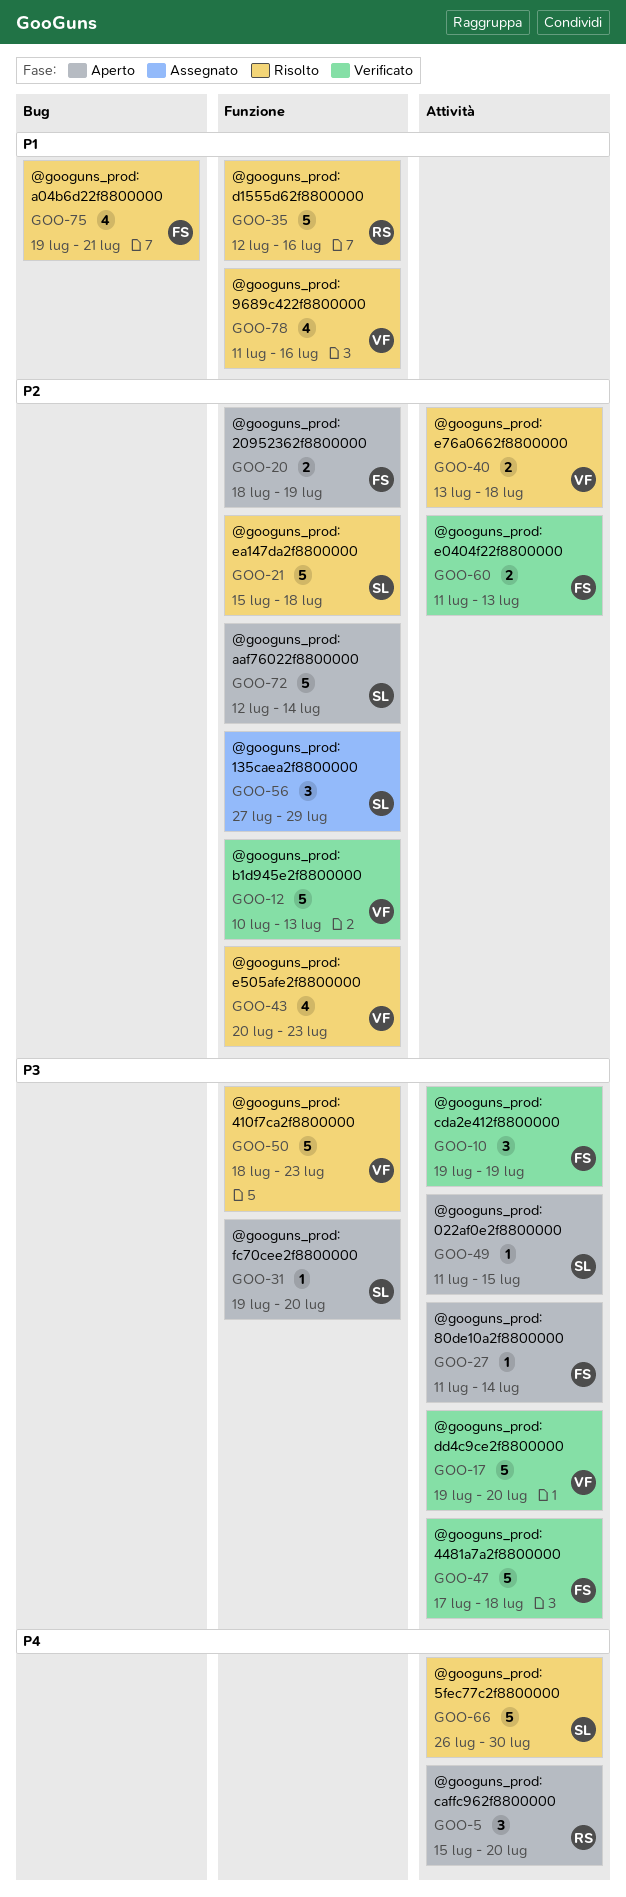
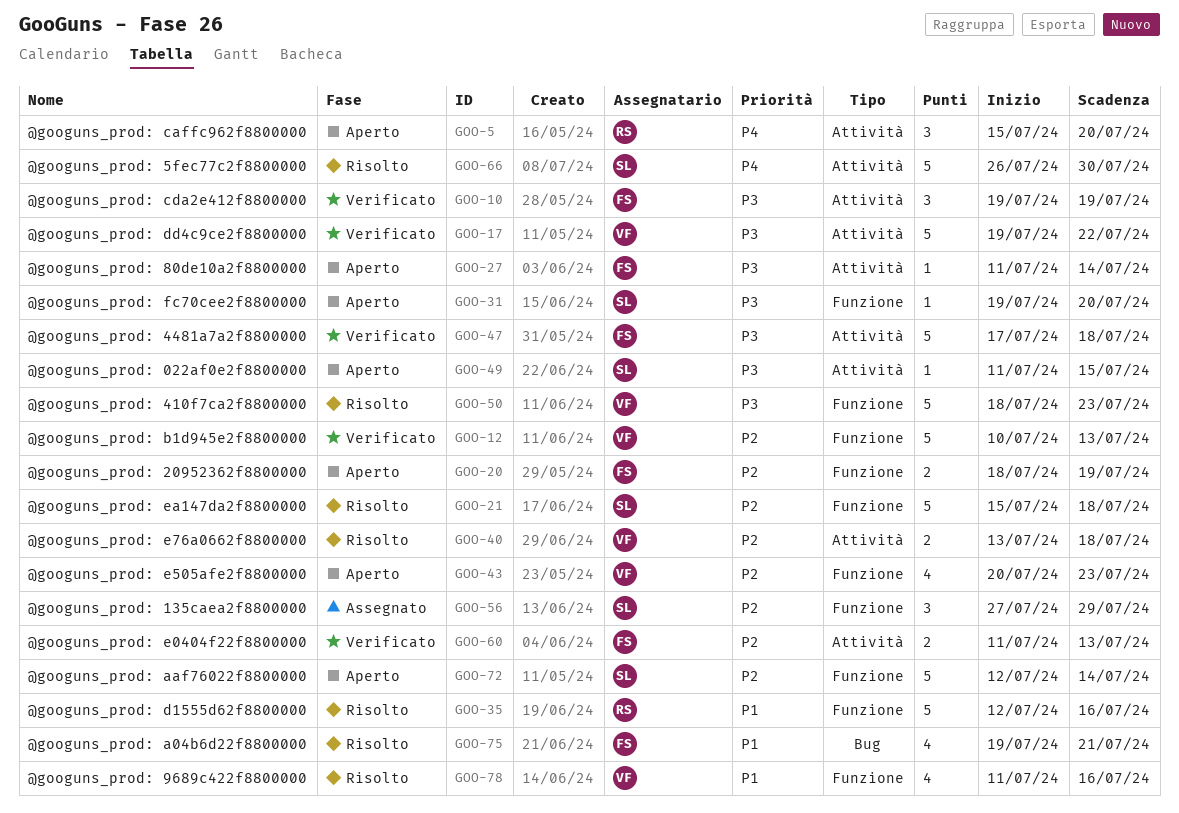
GOO-17, due: Jul 20 -> Jul 22
GOO-43, status: Risolto -> Aperto

